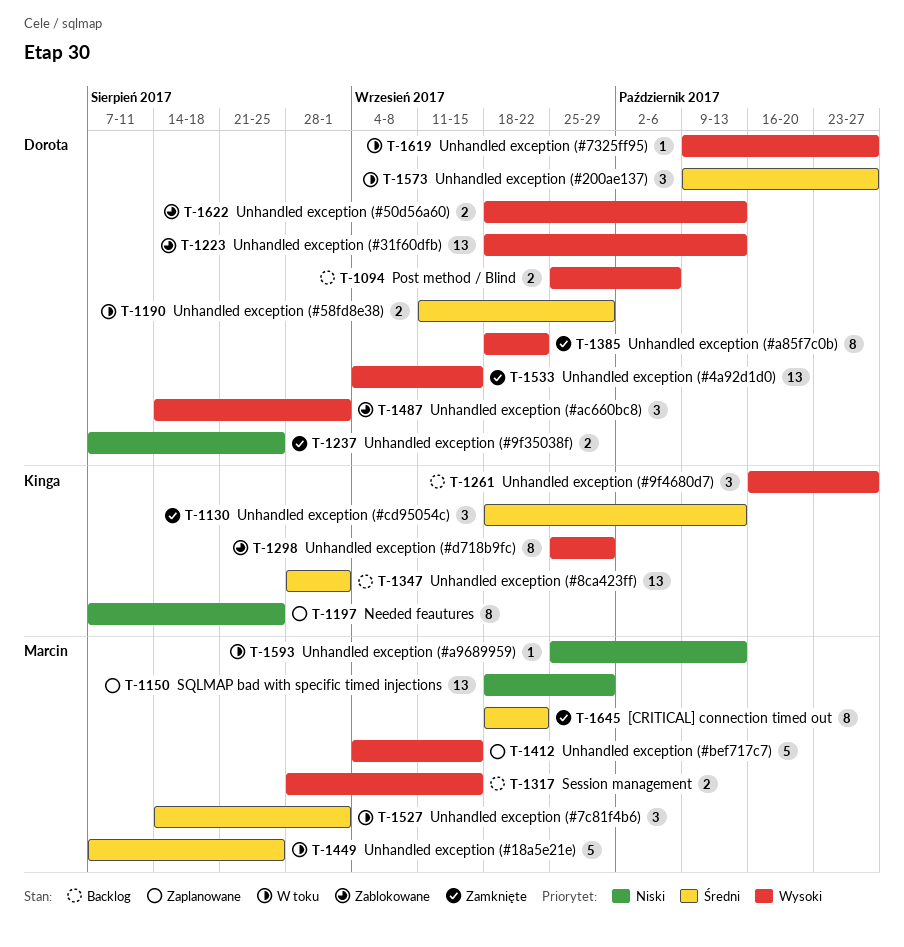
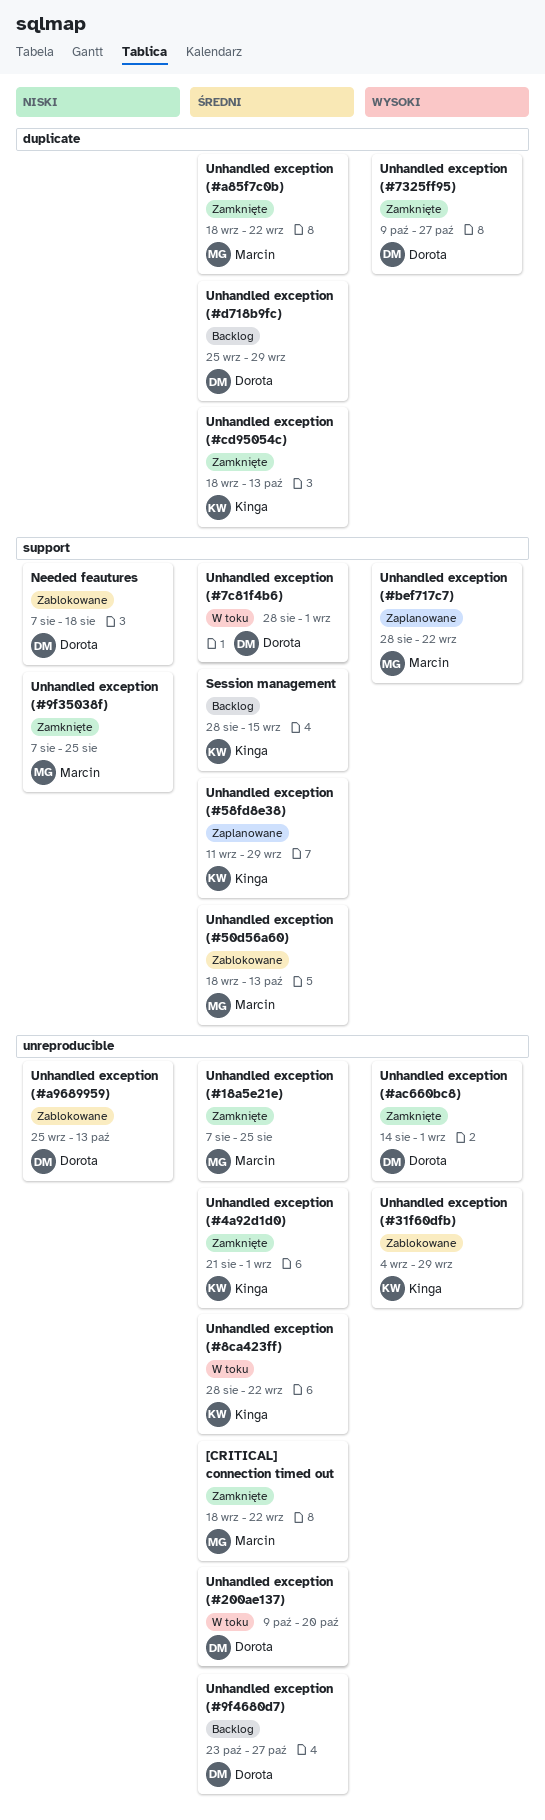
Needed feautures, status: Zaplanowane -> Zablokowane
Needed feautures, owner: Kinga -> Dorota
Needed feautures, due: Aug 25 -> Aug 18
Post method / Blind: present -> none
Session management, owner: Marcin -> Kinga
Session management, priority: Wysoki -> Średni
SQLMAP bad with specific timed injections: present -> none
Unhandled exception (#18a5e21e), status: W toku -> Zamknięte
Unhandled exception (#200ae137), due: Oct 27 -> Oct 20
Unhandled exception (#31f60dfb), owner: Dorota -> Kinga
Unhandled exception (#31f60dfb), start: Sep 18 -> Sep 4
Unhandled exception (#31f60dfb), due: Oct 13 -> Sep 29
Unhandled exception (#4a92d1d0), owner: Dorota -> Kinga
Unhandled exception (#4a92d1d0), priority: Wysoki -> Średni
Unhandled exception (#4a92d1d0), start: Sep 4 -> Aug 21
Unhandled exception (#4a92d1d0), due: Sep 15 -> Sep 1
Unhandled exception (#50d56a60), owner: Dorota -> Marcin
Unhandled exception (#50d56a60), priority: Wysoki -> Średni
Unhandled exception (#58fd8e38), status: W toku -> Zaplanowane
Unhandled exception (#58fd8e38), owner: Dorota -> Kinga
Unhandled exception (#7325ff95), status: W toku -> Zamknięte
Unhandled exception (#7c81f4b6), owner: Marcin -> Dorota
Unhandled exception (#7c81f4b6), start: Aug 14 -> Aug 28
Unhandled exception (#8ca423ff), status: Backlog -> W toku
Unhandled exception (#8ca423ff), due: Sep 1 -> Sep 22
Unhandled exception (#9f35038f), owner: Dorota -> Marcin
Unhandled exception (#9f4680d7), owner: Kinga -> Dorota
Unhandled exception (#9f4680d7), priority: Wysoki -> Średni
Unhandled exception (#9f4680d7), start: Oct 16 -> Oct 23
Unhandled exception (#a85f7c0b), owner: Dorota -> Marcin
Unhandled exception (#a85f7c0b), priority: Wysoki -> Średni
Unhandled exception (#a9689959), status: W toku -> Zablokowane
Unhandled exception (#a9689959), owner: Marcin -> Dorota
Unhandled exception (#ac660bc8), status: Zablokowane -> Zamknięte
Unhandled exception (#bef717c7), start: Sep 4 -> Aug 28
Unhandled exception (#bef717c7), due: Sep 15 -> Sep 22
Unhandled exception (#d718b9fc), status: Zablokowane -> Backlog
Unhandled exception (#d718b9fc), owner: Kinga -> Dorota
Unhandled exception (#d718b9fc), priority: Wysoki -> Średni

